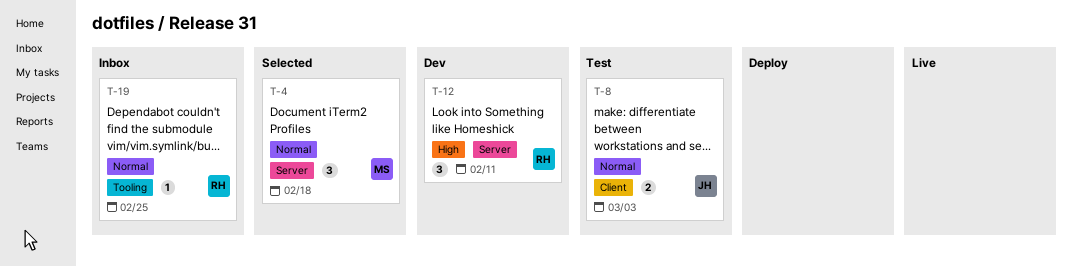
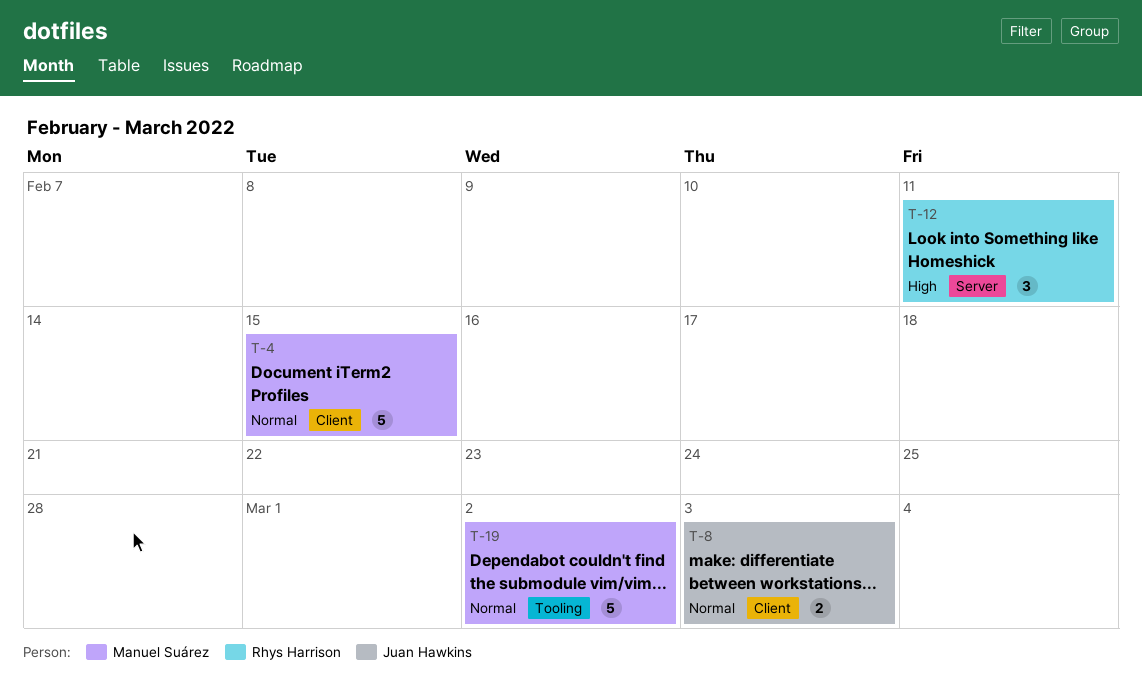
T-4, label: Server -> Client
T-4, estimate: 3 -> 5
T-4, due: Feb 18 -> Feb 15
T-19, owner: Rhys Harrison -> Manuel Suárez
T-19, estimate: 1 -> 5
T-19, due: Feb 25 -> Mar 2

